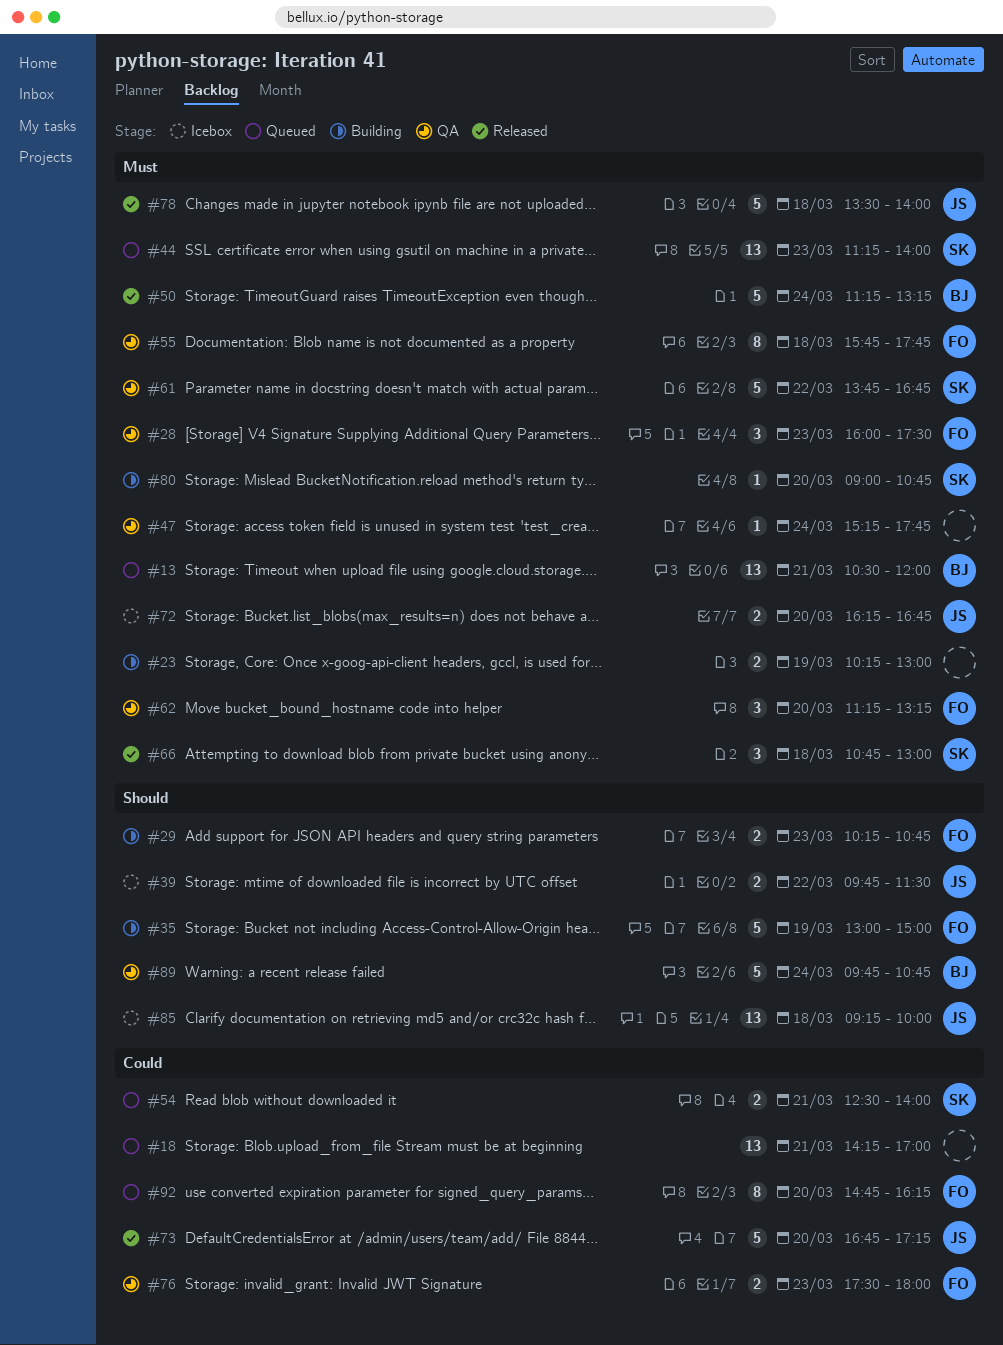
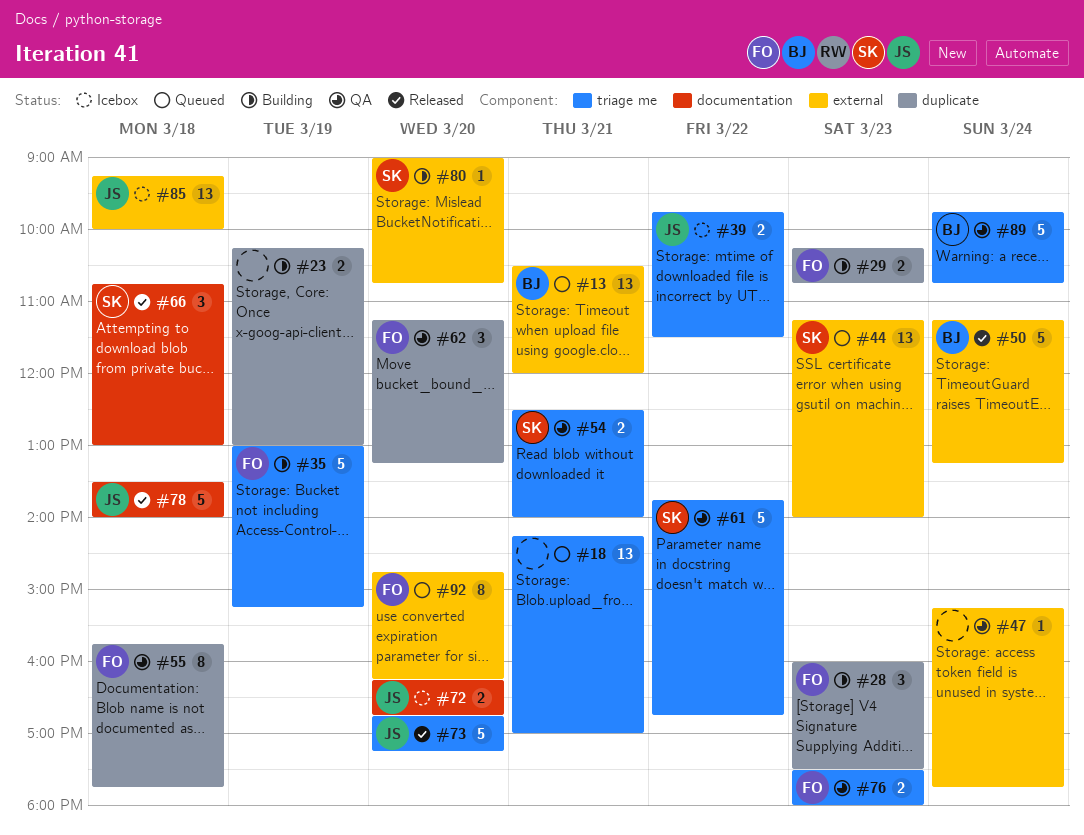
#28, status: QA -> Building
#35, ends: 15:00 -> 15:15
#54, status: Queued -> QA

